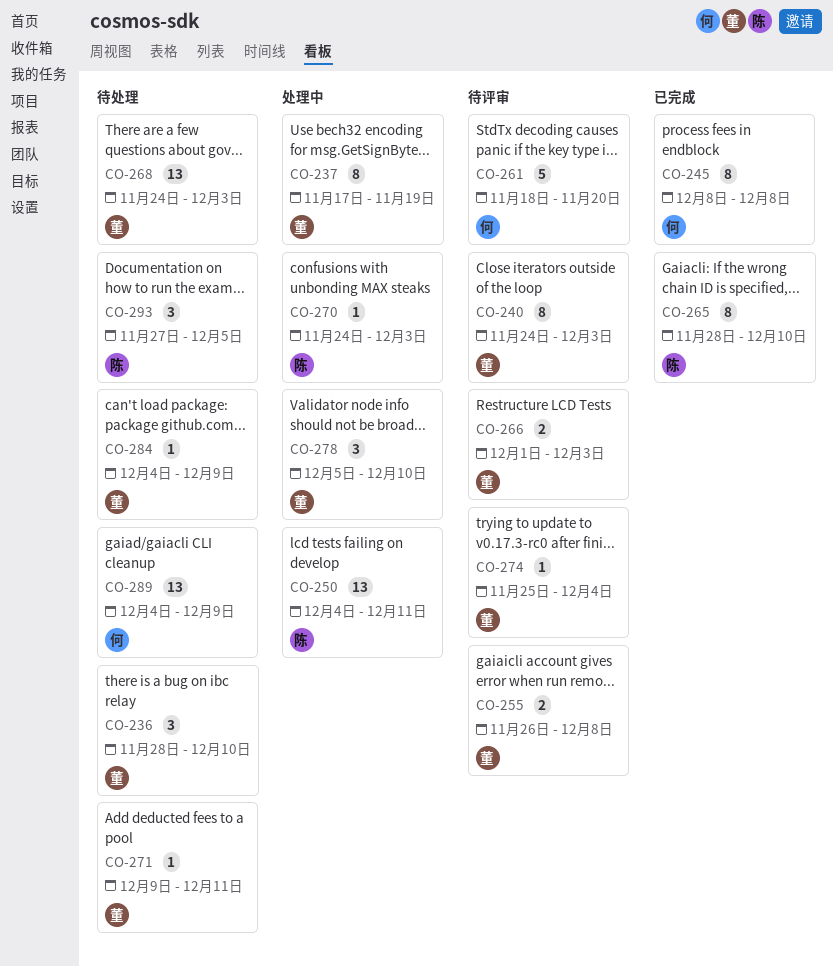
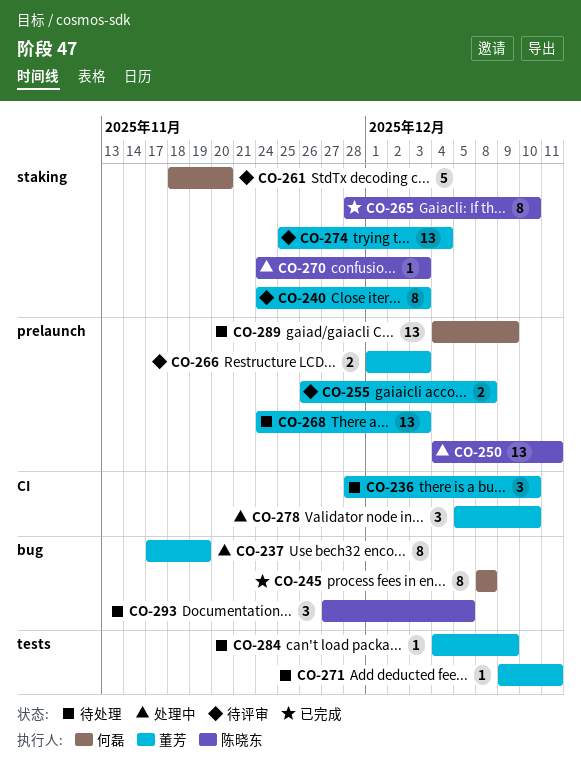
CO-274, estimate: 1 -> 13

